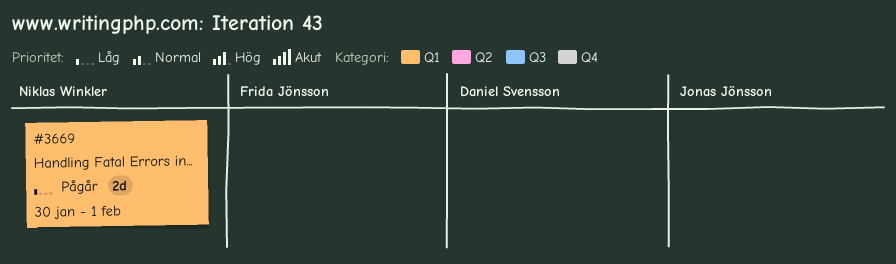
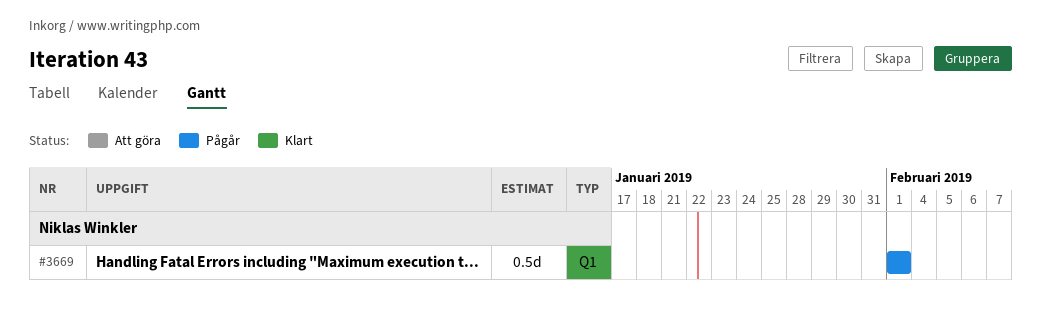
#3669, estimate: 2d -> 0.5d
#3669, start: Jan 30 -> Feb 1

